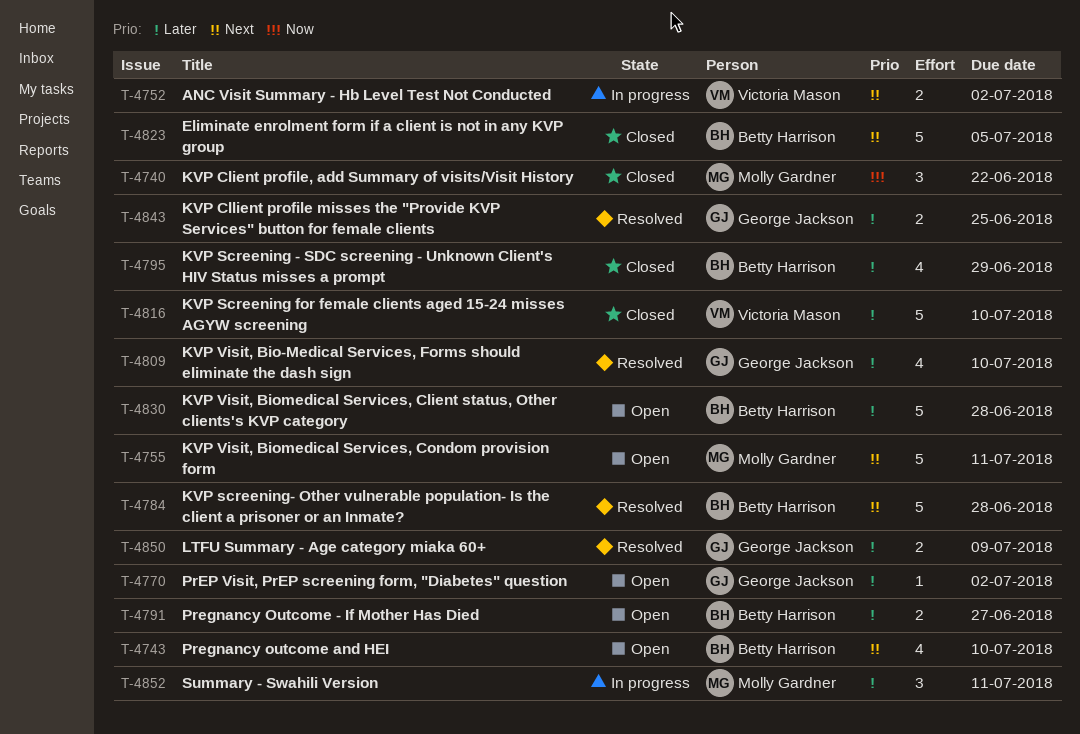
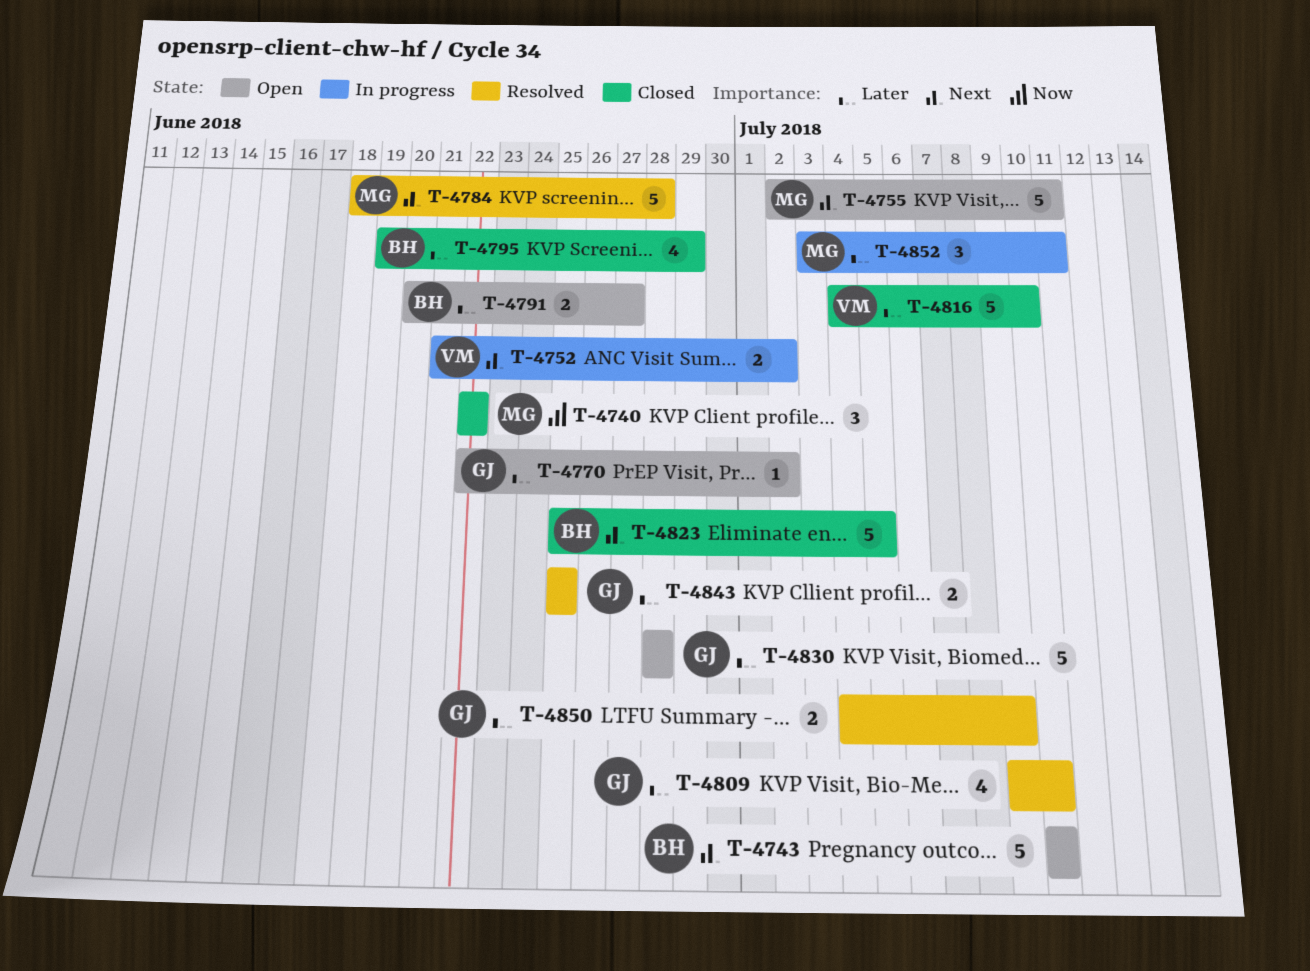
T-4743, estimate: 4 -> 5
T-4784, owner: Betty Harrison -> Molly Gardner
T-4830, owner: Betty Harrison -> George Jackson

